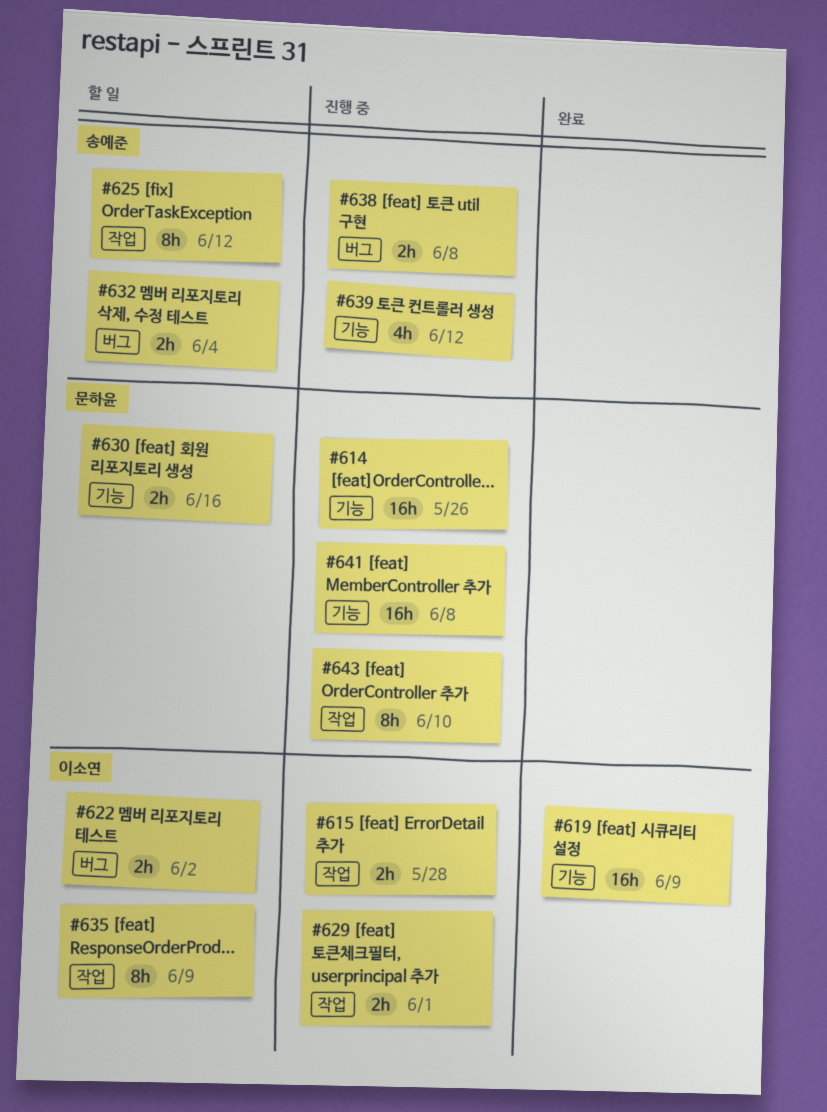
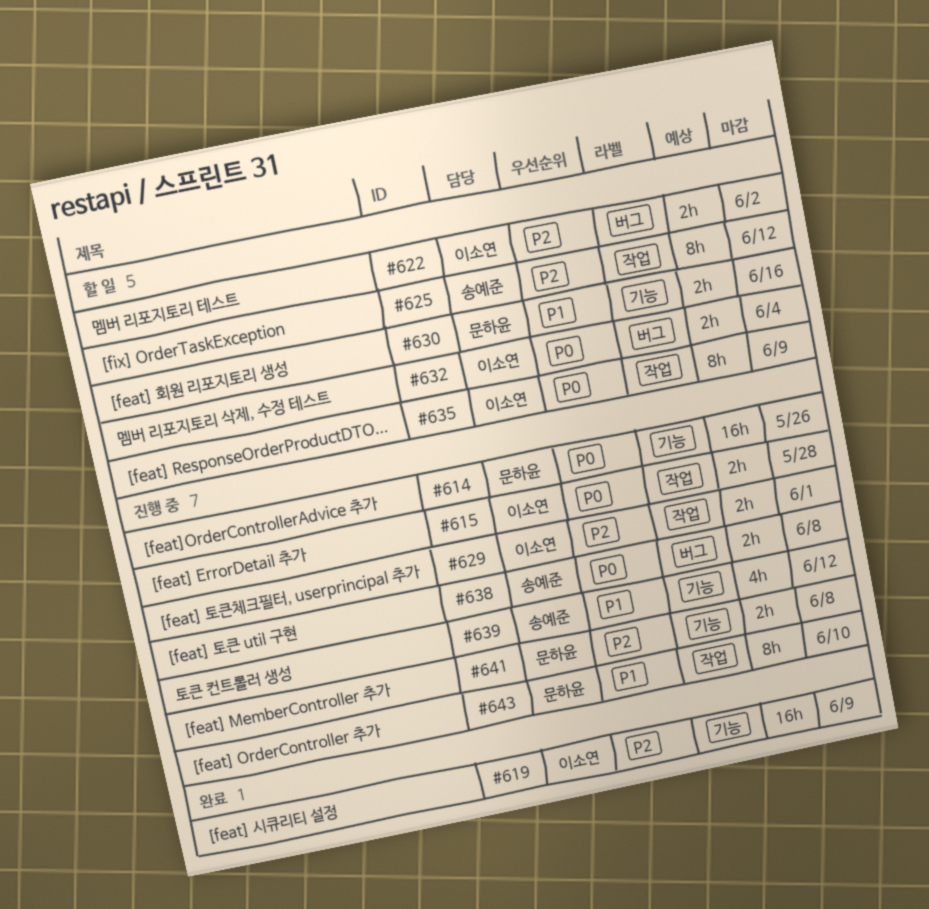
#632, owner: 송예준 -> 이소연
#641, estimate: 16h -> 2h

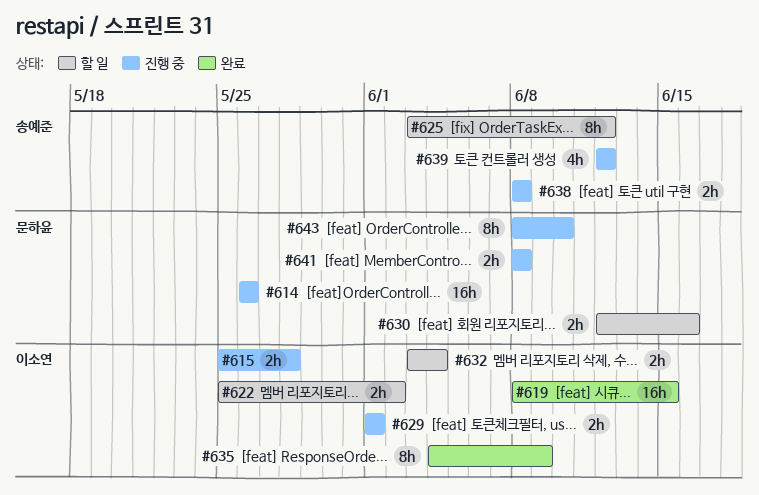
#619, due: Jun 9 -> Jun 15
#635, status: 할 일 -> 완료

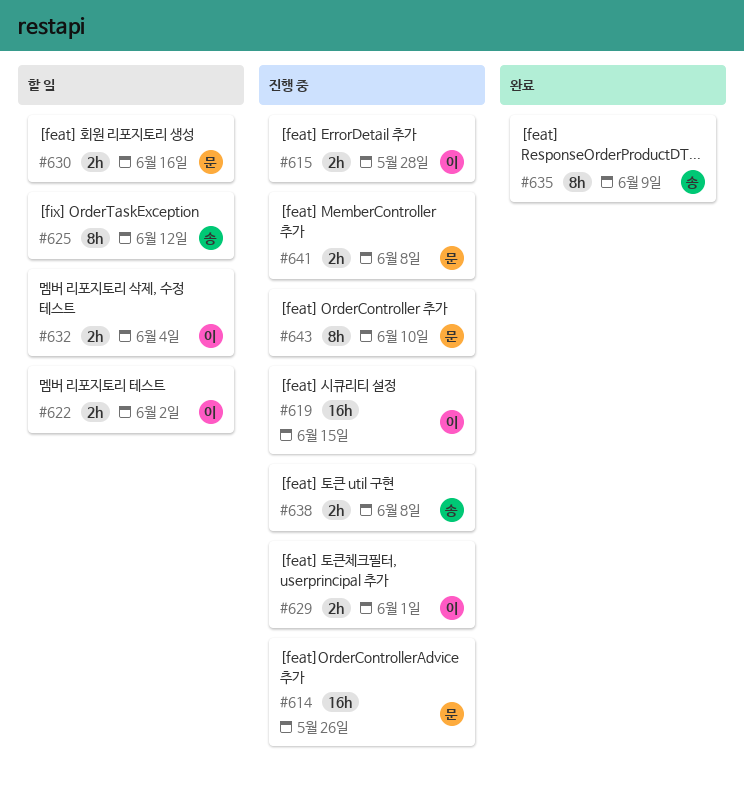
#619, status: 완료 -> 진행 중
#635, owner: 이소연 -> 송예준
#639: present -> none

